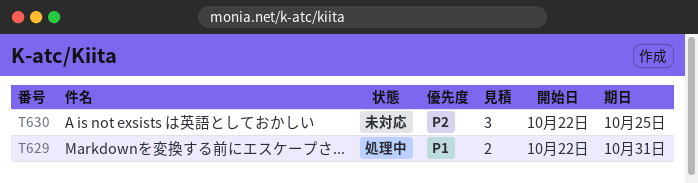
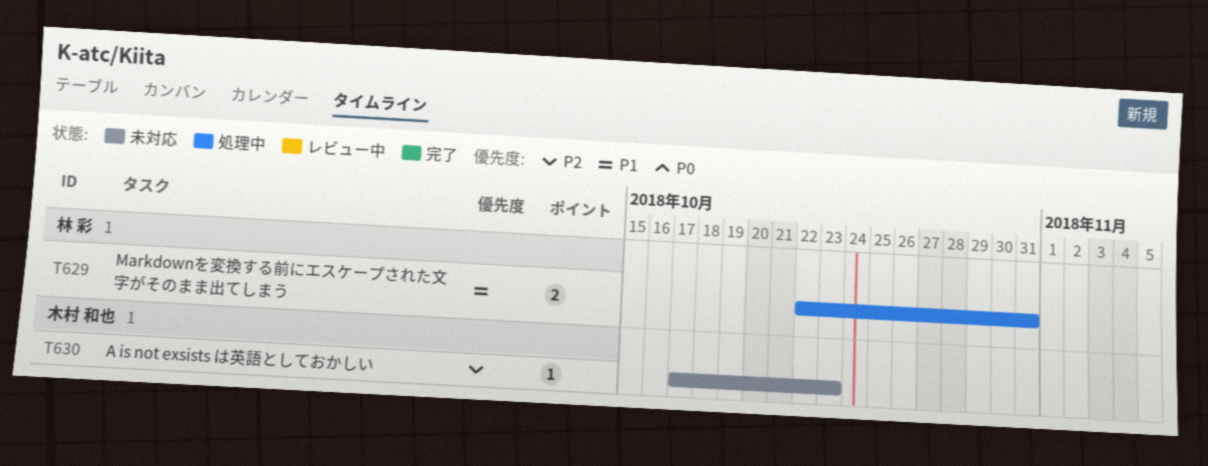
T630, estimate: 3 -> 1
T630, start: Oct 22 -> Oct 17
T630, due: Oct 25 -> Oct 23

